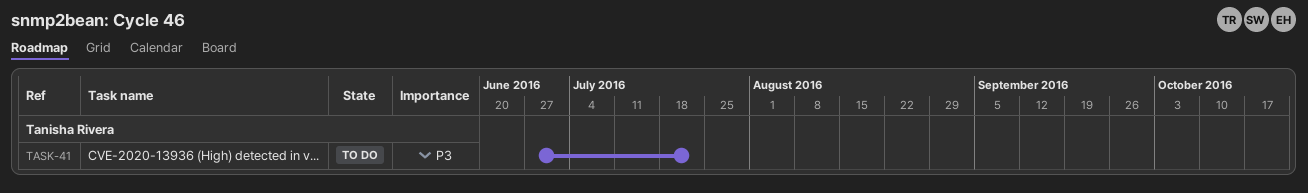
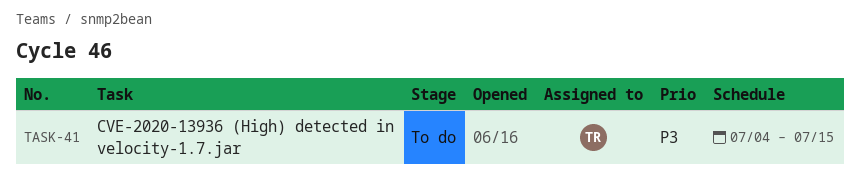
TASK-41, start: Jun 27 -> Jul 4
TASK-41, due: Jul 22 -> Jul 15

